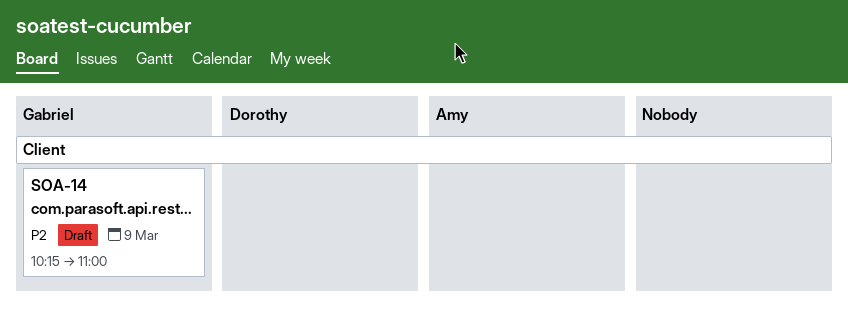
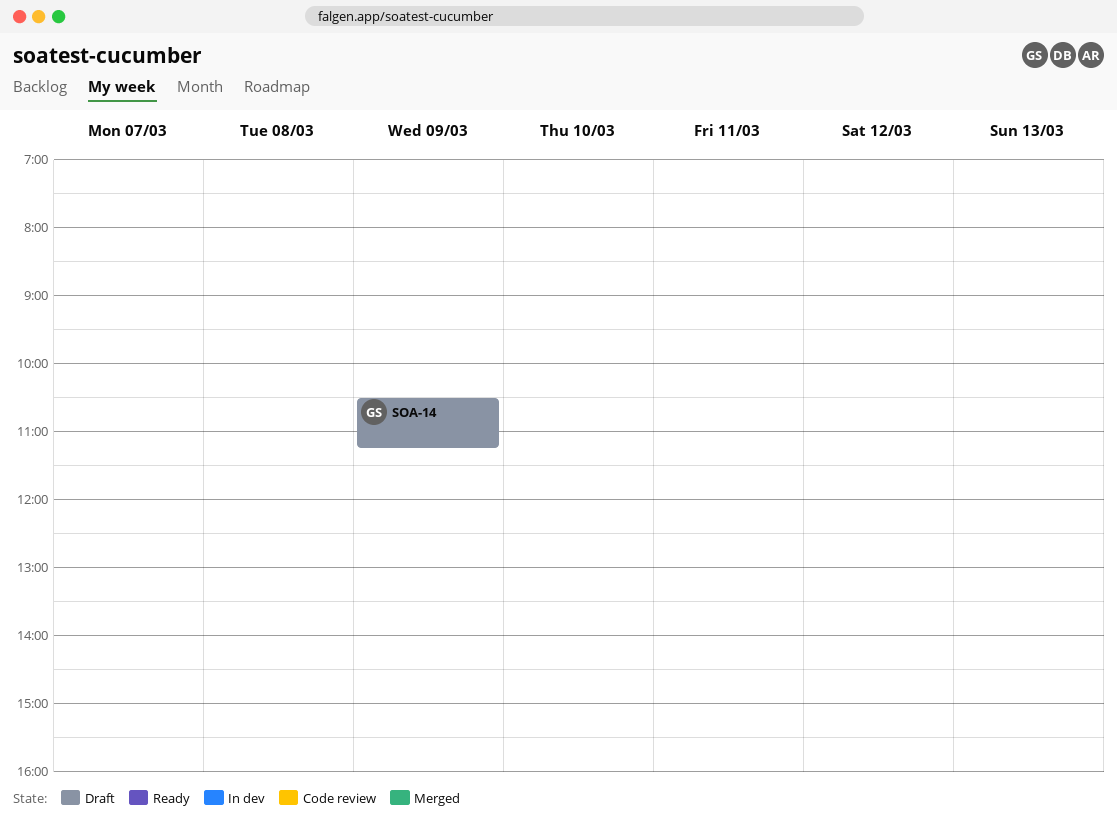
SOA-14, begins: 10:15 -> 10:30
SOA-14, ends: 11:00 -> 11:15

